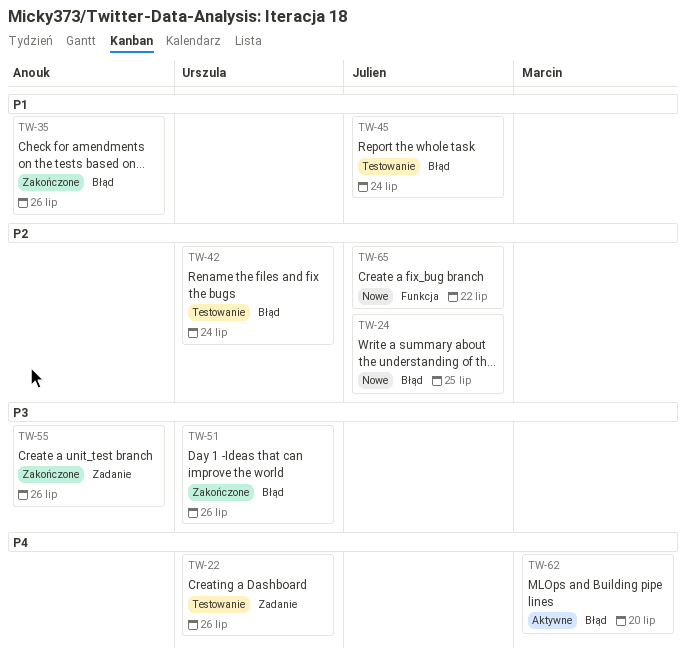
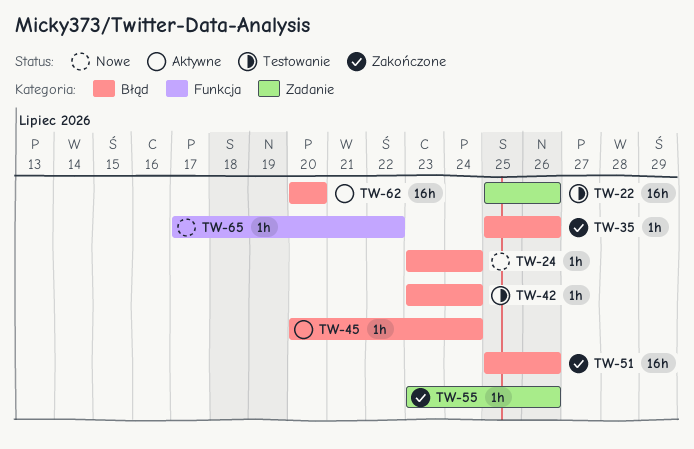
TW-24, due: Jul 25 -> Jul 24
TW-45, status: Testowanie -> Aktywne

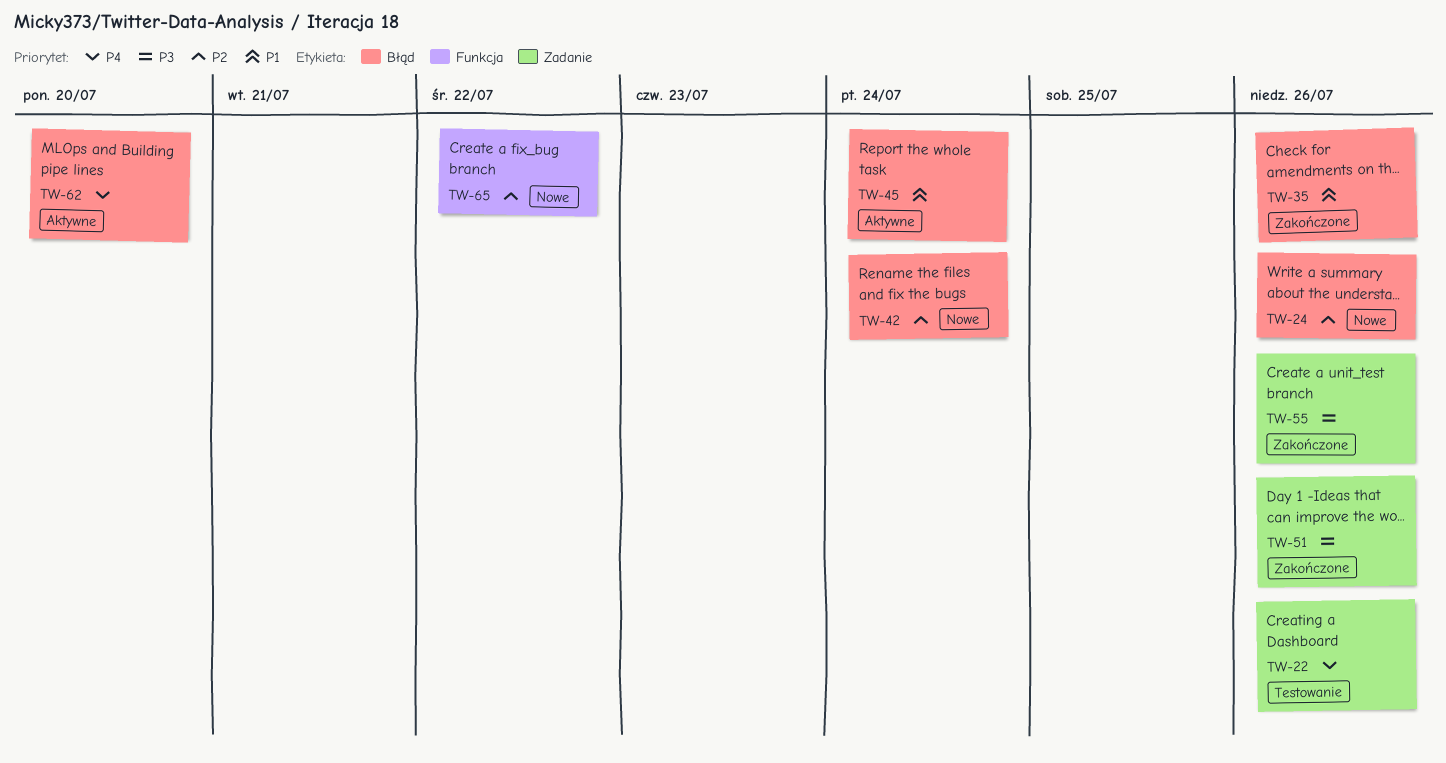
TW-24, due: Jul 24 -> Jul 26
TW-42, status: Testowanie -> Nowe
TW-51, label: Błąd -> Zadanie

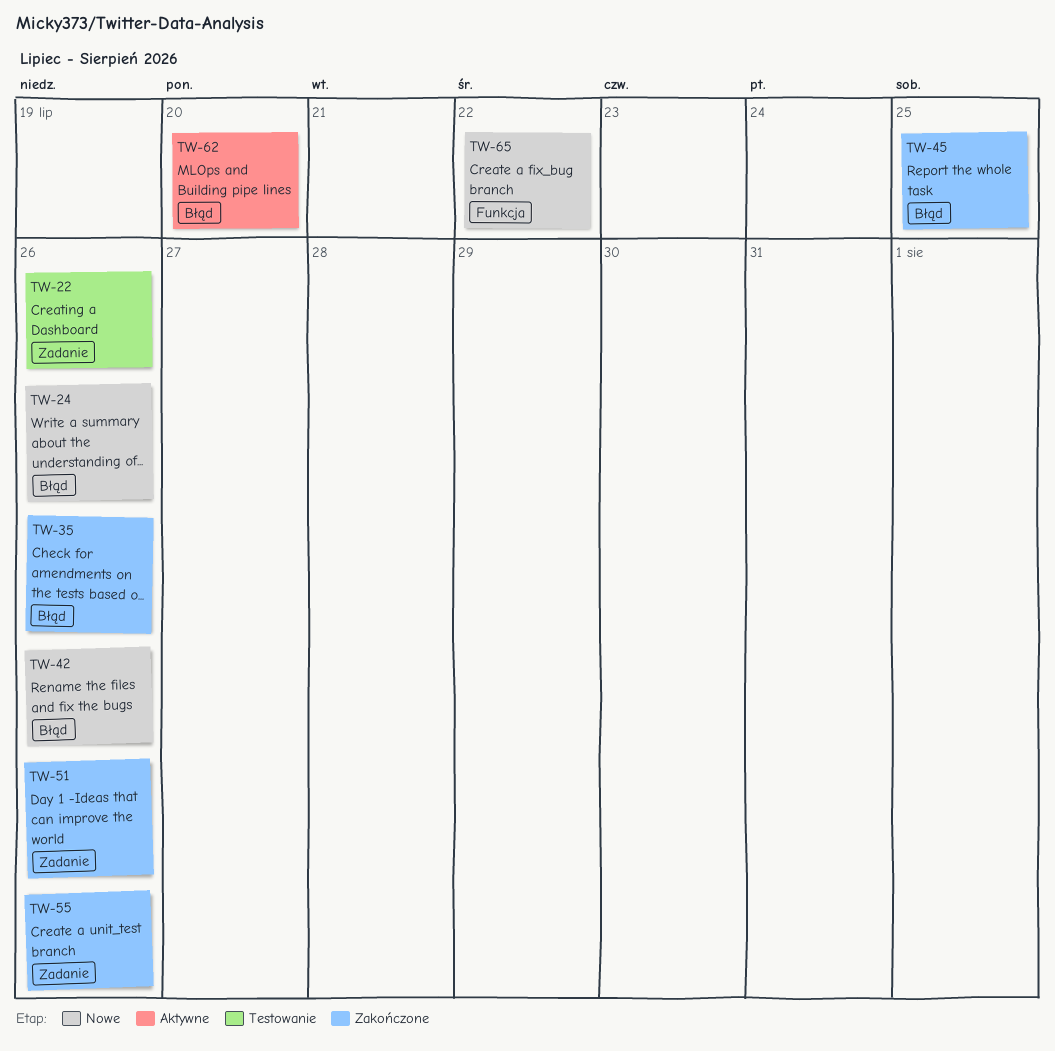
TW-42, due: Jul 24 -> Jul 26
TW-45, status: Aktywne -> Zakończone
TW-45, due: Jul 24 -> Jul 25

